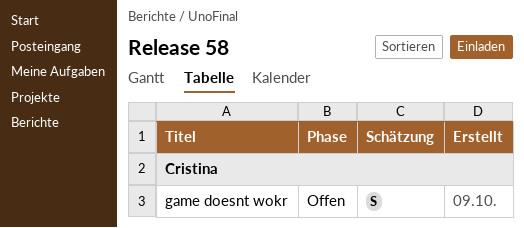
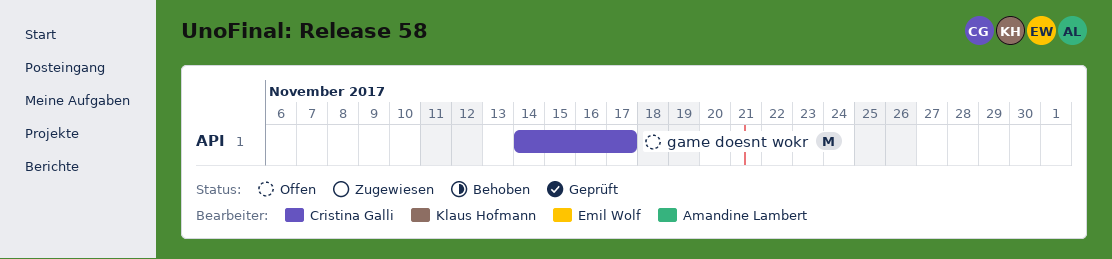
game doesnt wokr, estimate: S -> M

